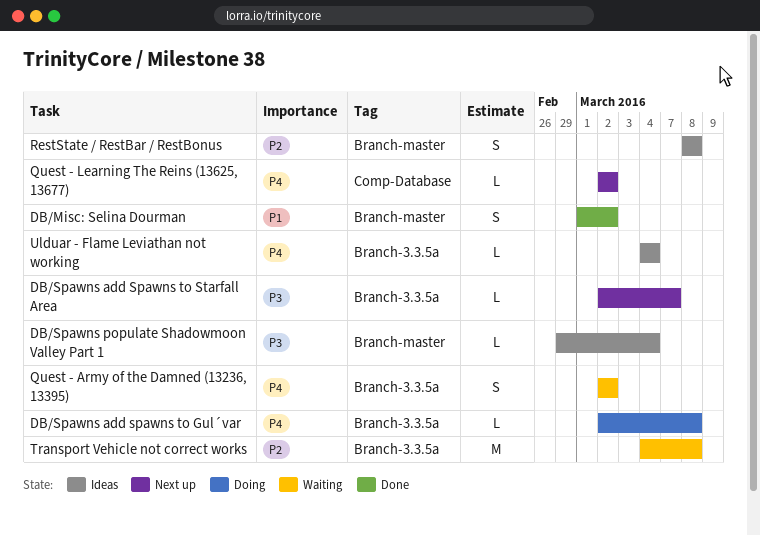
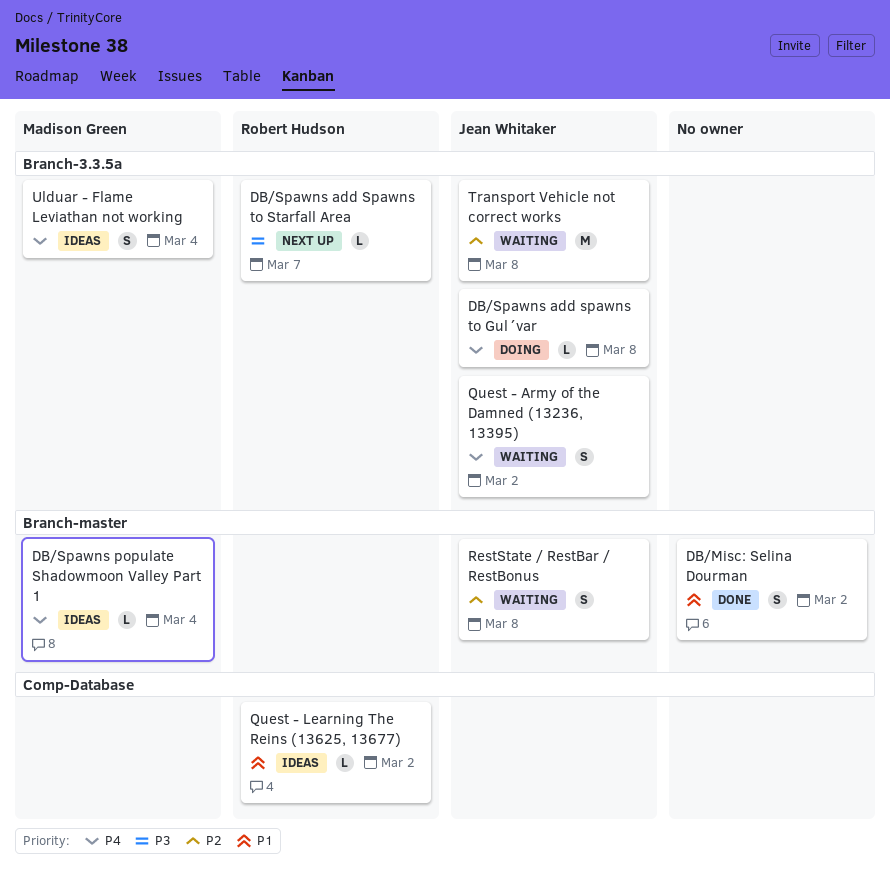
DB/Spawns populate Shadowmoon Valley Part 1, priority: P3 -> P4
Quest - Learning The Reins (13625, 13677), status: Next up -> Ideas
Quest - Learning The Reins (13625, 13677), priority: P4 -> P1
RestState / RestBar / RestBonus, status: Ideas -> Waiting
Ulduar - Flame Leviathan not working, estimate: L -> S

